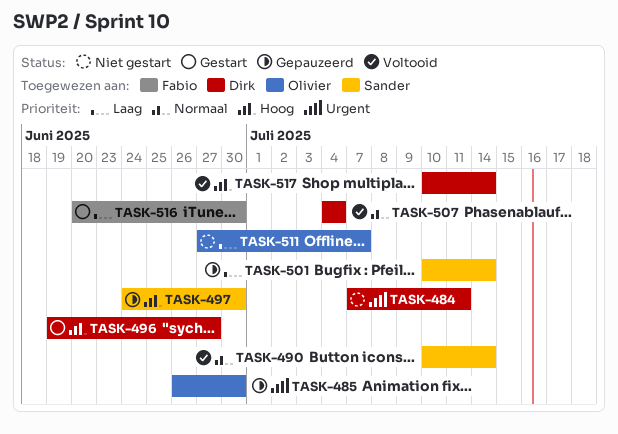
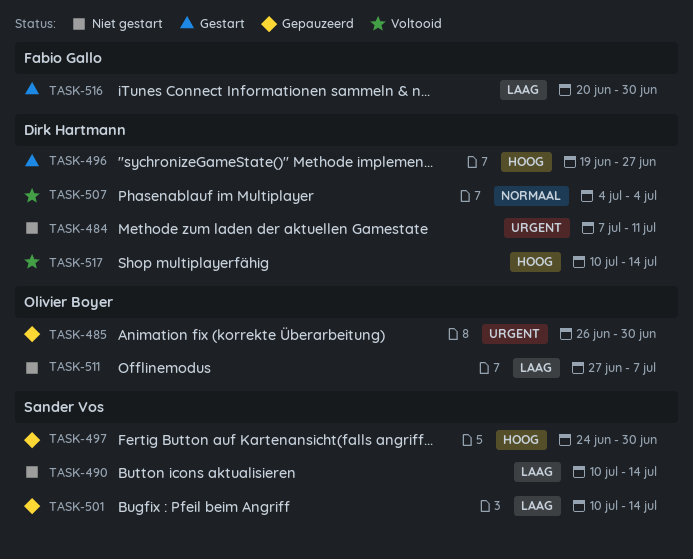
TASK-490, status: Voltooid -> Niet gestart
TASK-490, priority: Normaal -> Laag

